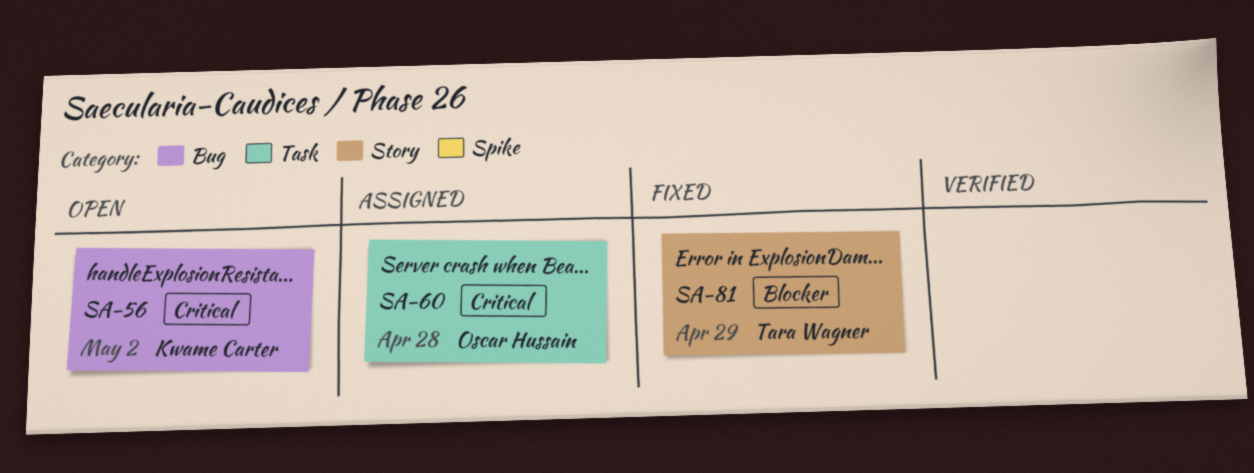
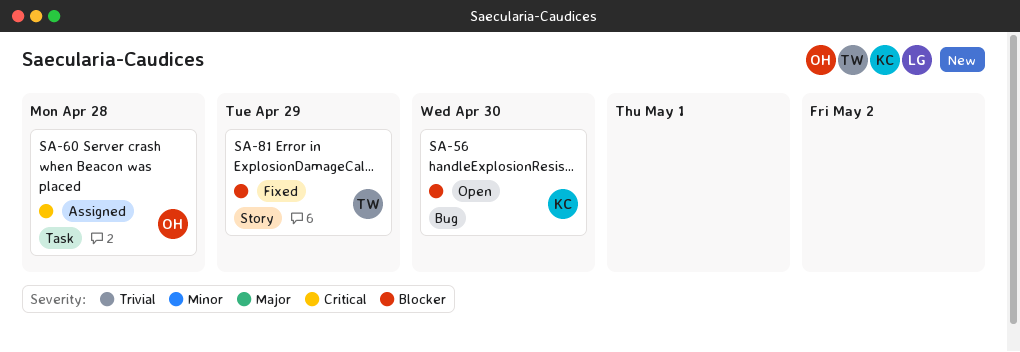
SA-56, priority: Critical -> Blocker
SA-56, due: May 2 -> Apr 30

